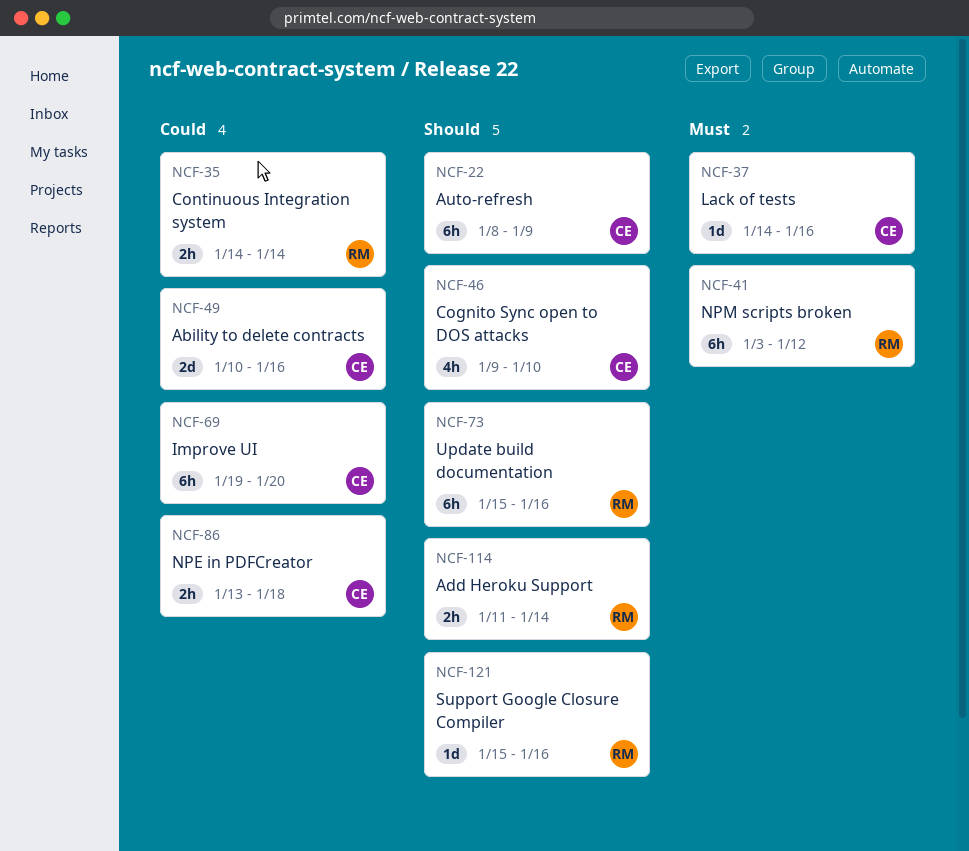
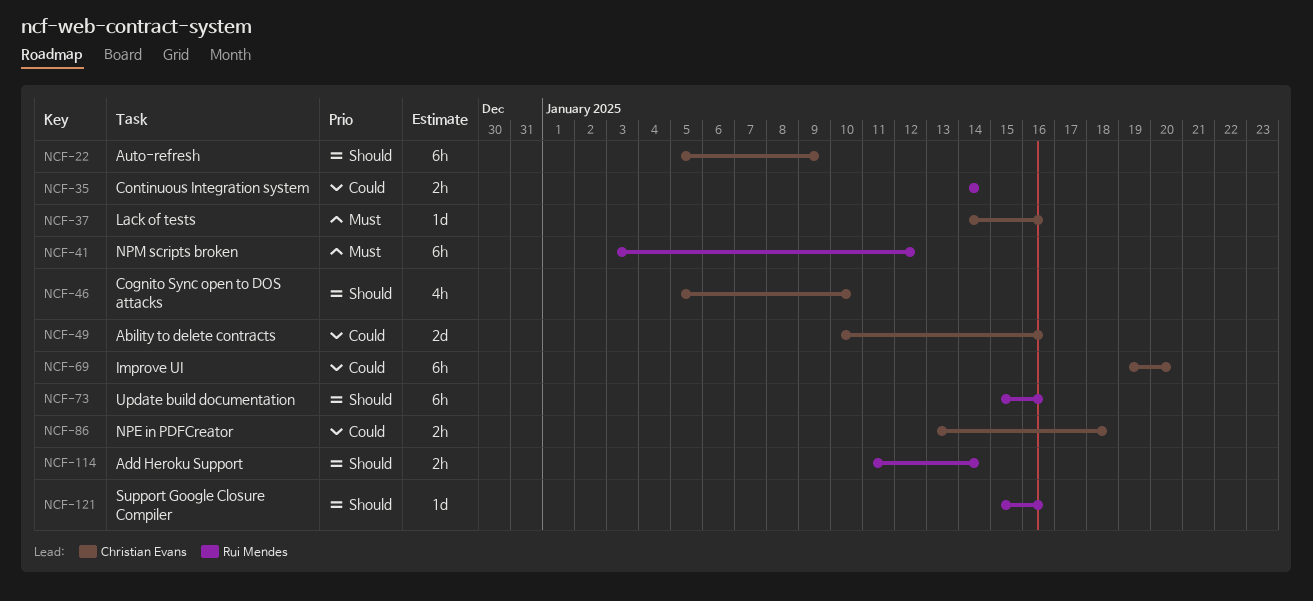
NCF-22, start: Jan 8 -> Jan 5
NCF-46, start: Jan 9 -> Jan 5

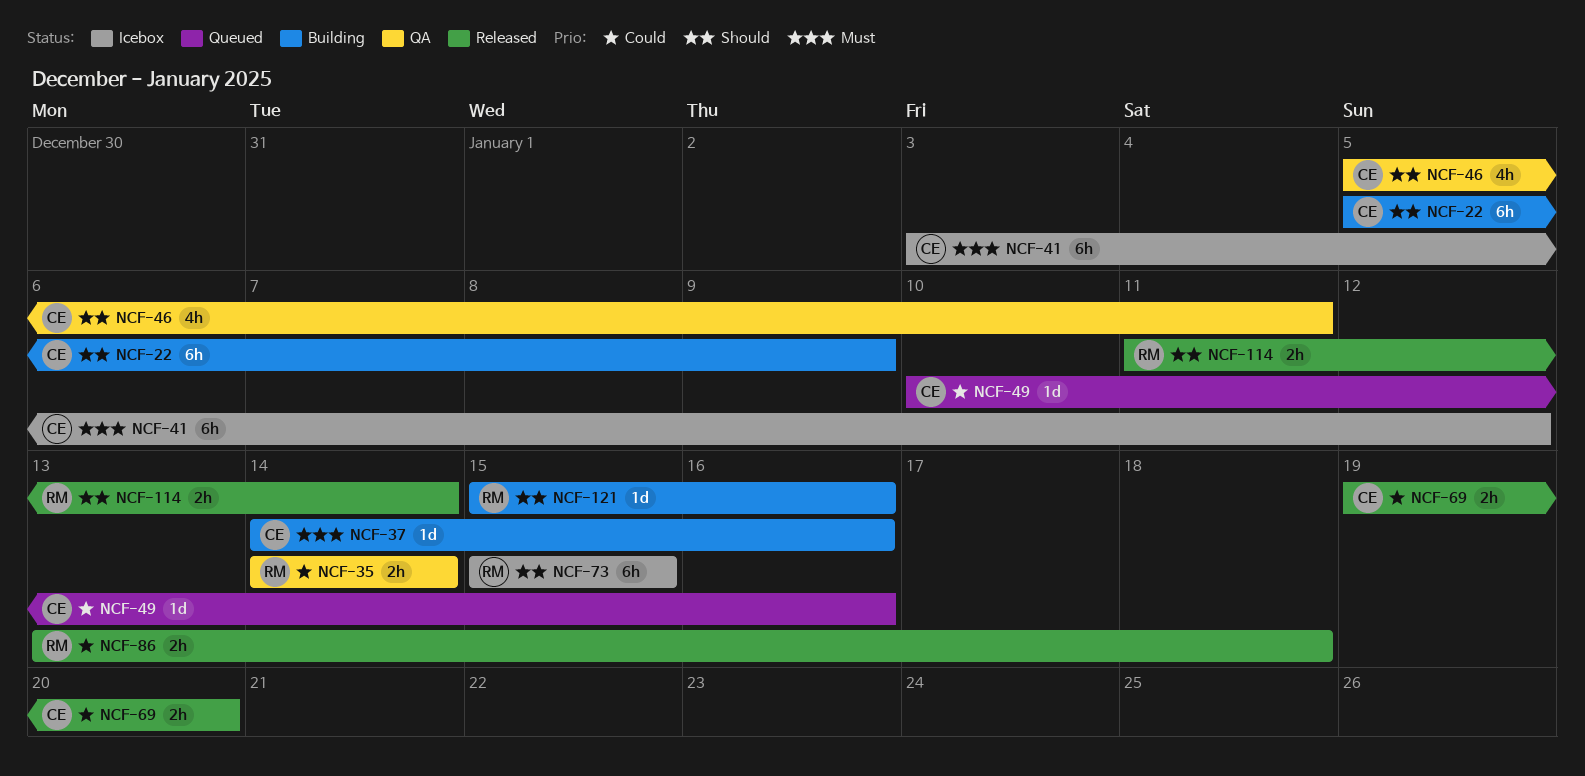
NCF-41, owner: Rui Mendes -> Christian Evans
NCF-46, due: Jan 10 -> Jan 11
NCF-49, estimate: 2d -> 1d
NCF-69, estimate: 6h -> 2h
NCF-73, due: Jan 16 -> Jan 15
NCF-86, owner: Christian Evans -> Rui Mendes

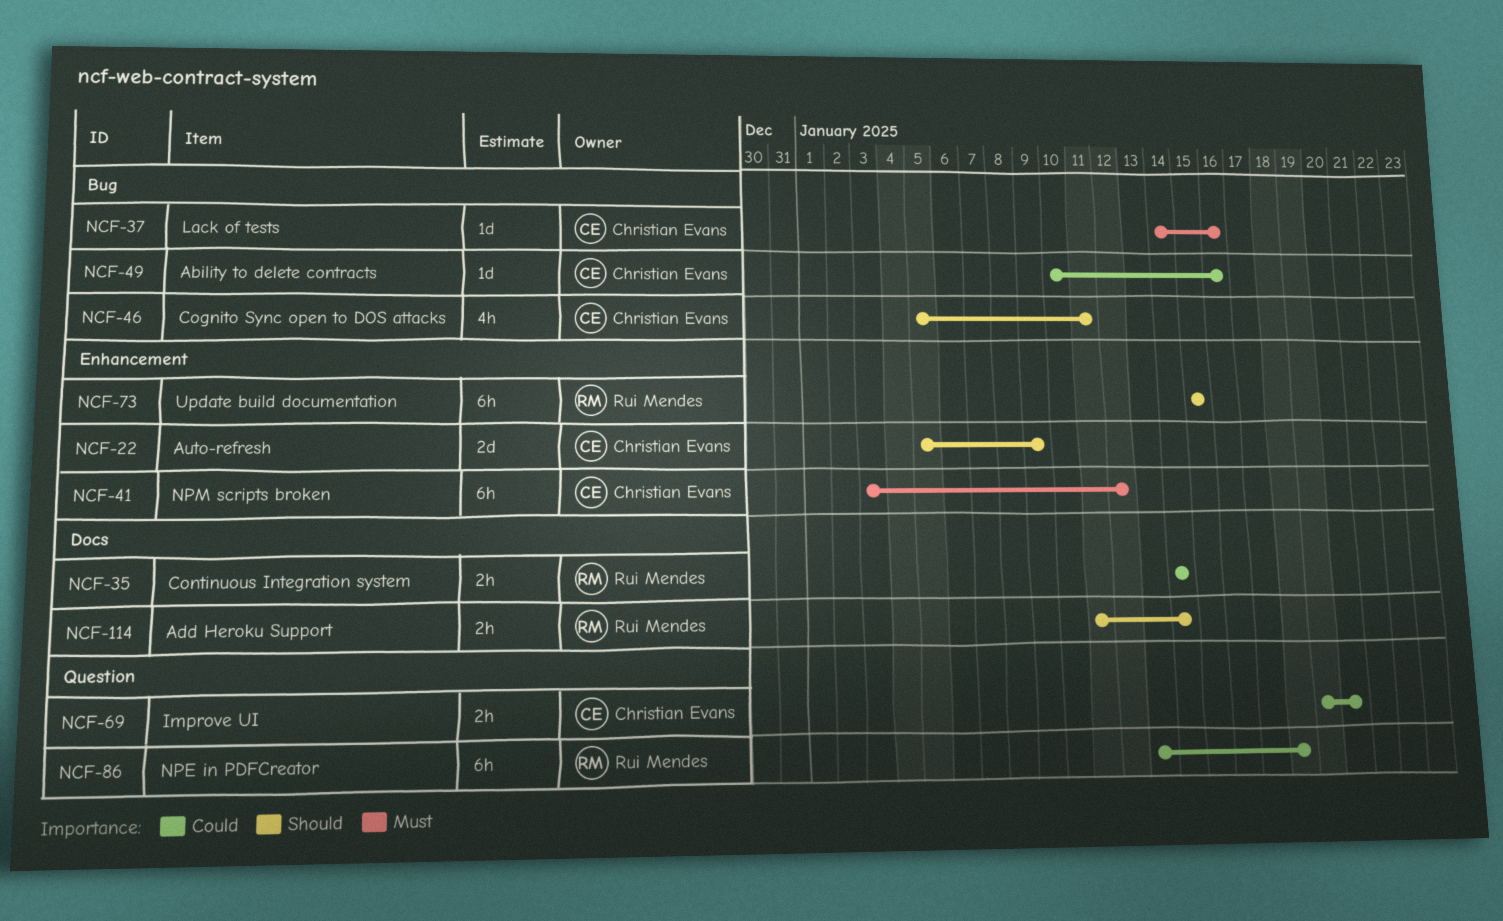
NCF-22, estimate: 6h -> 2d
NCF-86, estimate: 2h -> 6h
NCF-121: present -> none

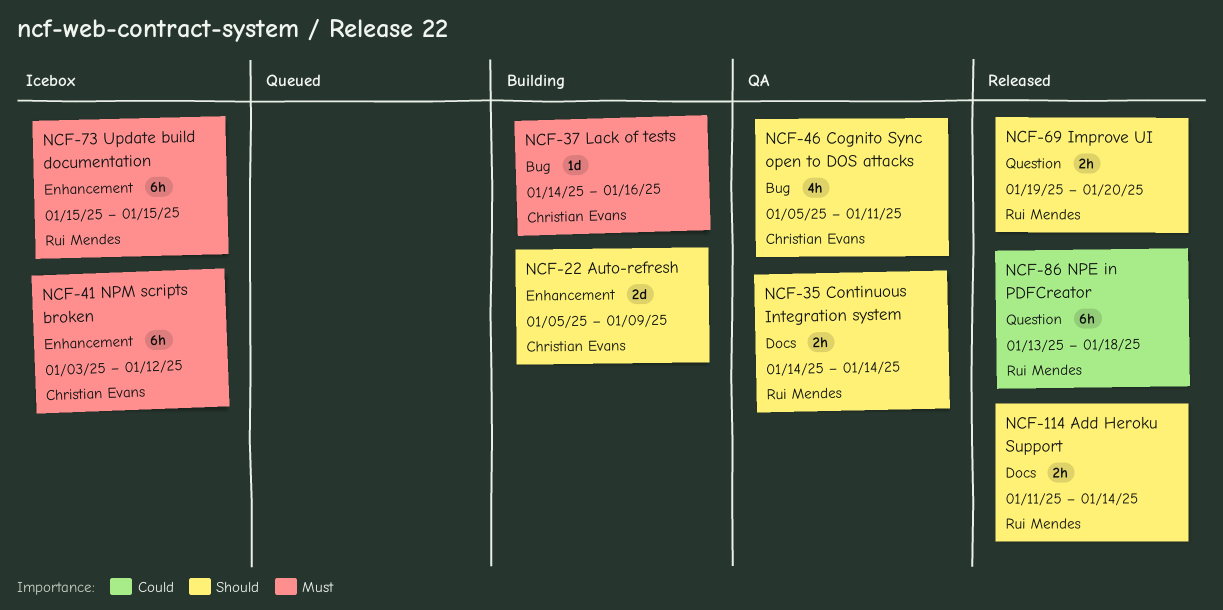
NCF-35, priority: Could -> Should
NCF-49: present -> none
NCF-69, owner: Christian Evans -> Rui Mendes
NCF-69, priority: Could -> Should
NCF-73, priority: Should -> Must

